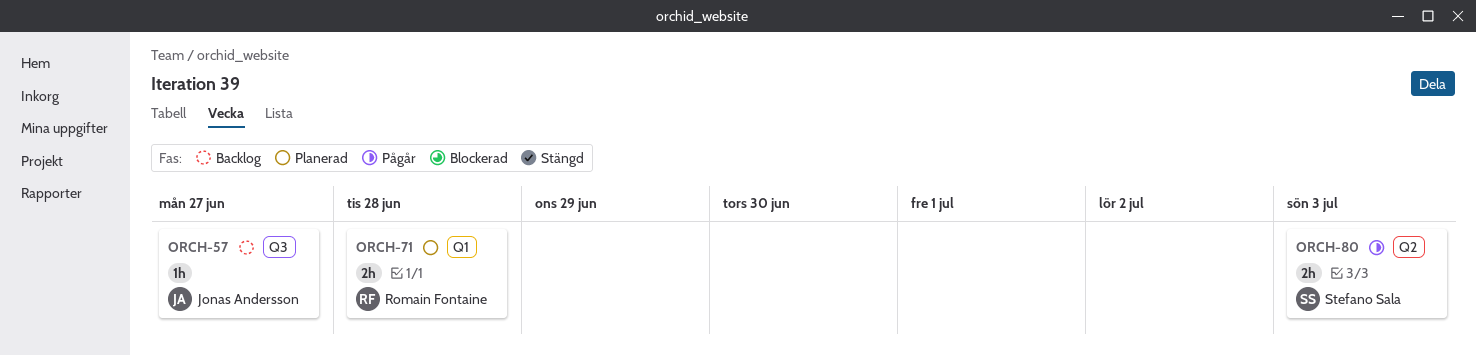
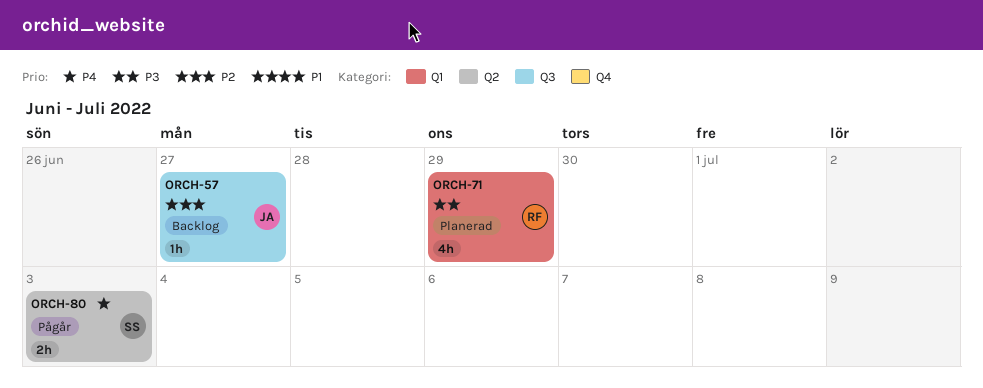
ORCH-71, estimate: 2h -> 4h
ORCH-71, due: Jun 28 -> Jun 29

